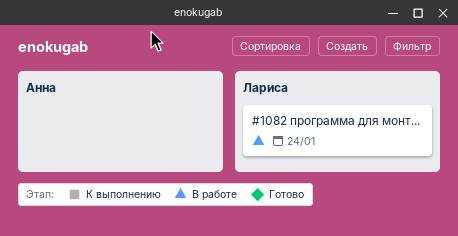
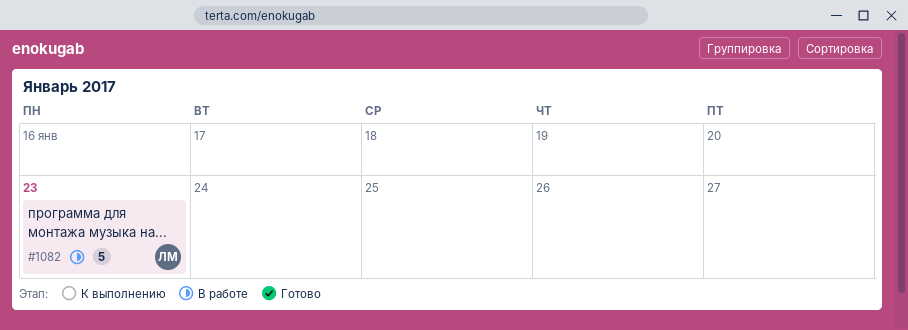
#1082, due: Jan 24 -> Jan 23

